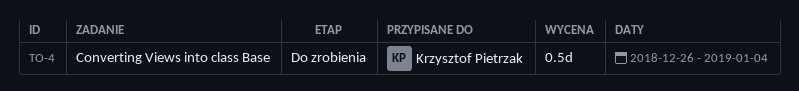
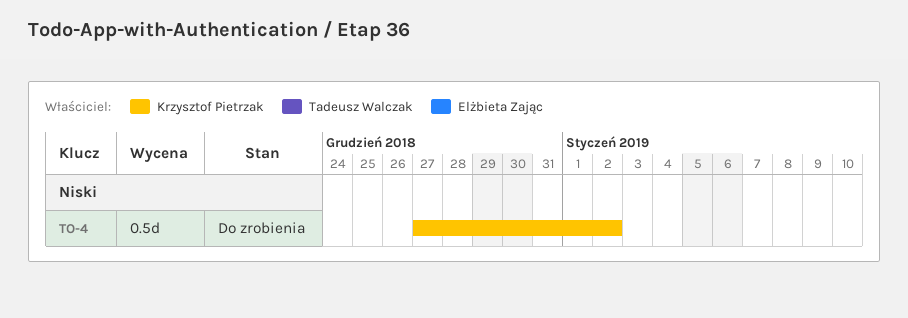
TO-4, start: Dec 26 -> Dec 27
TO-4, due: Jan 4 -> Jan 2

